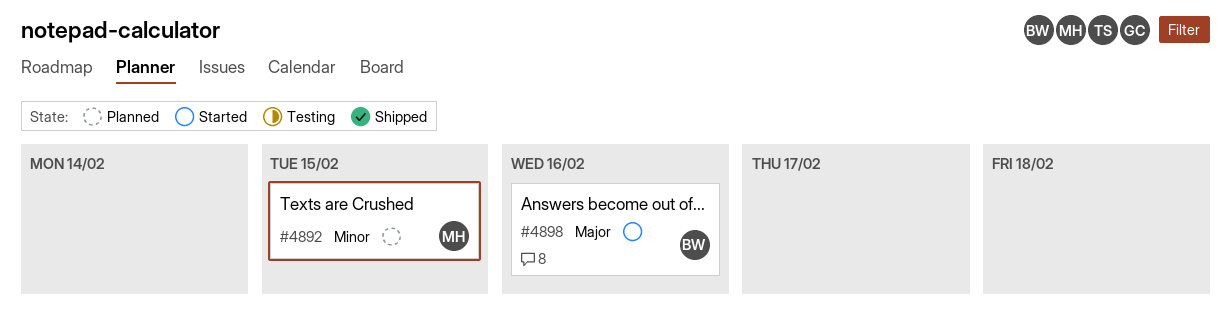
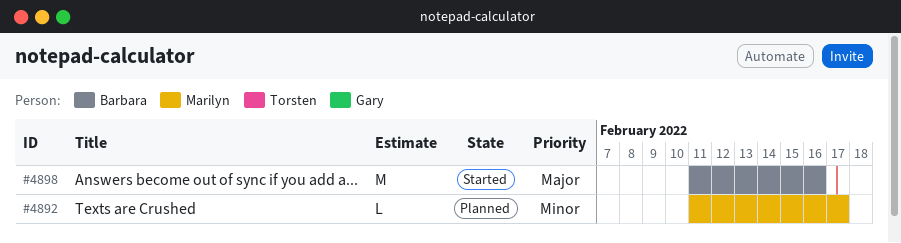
#4892, due: Feb 15 -> Feb 17

